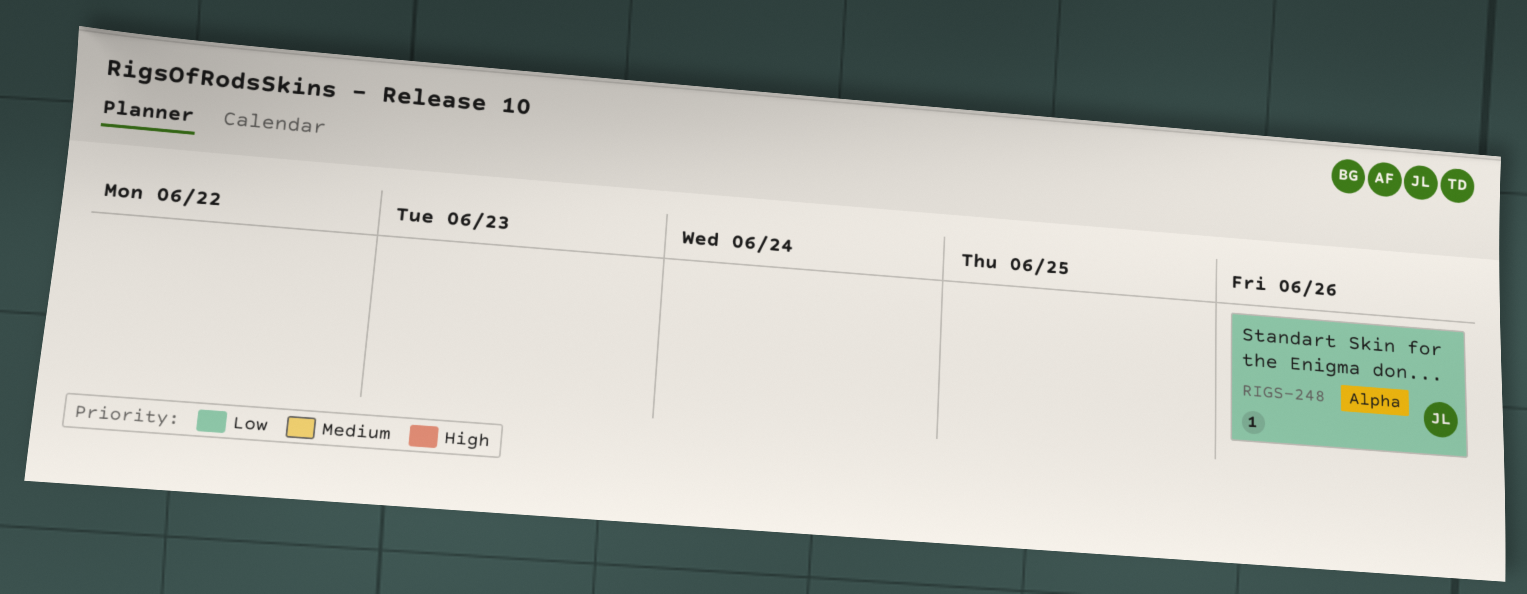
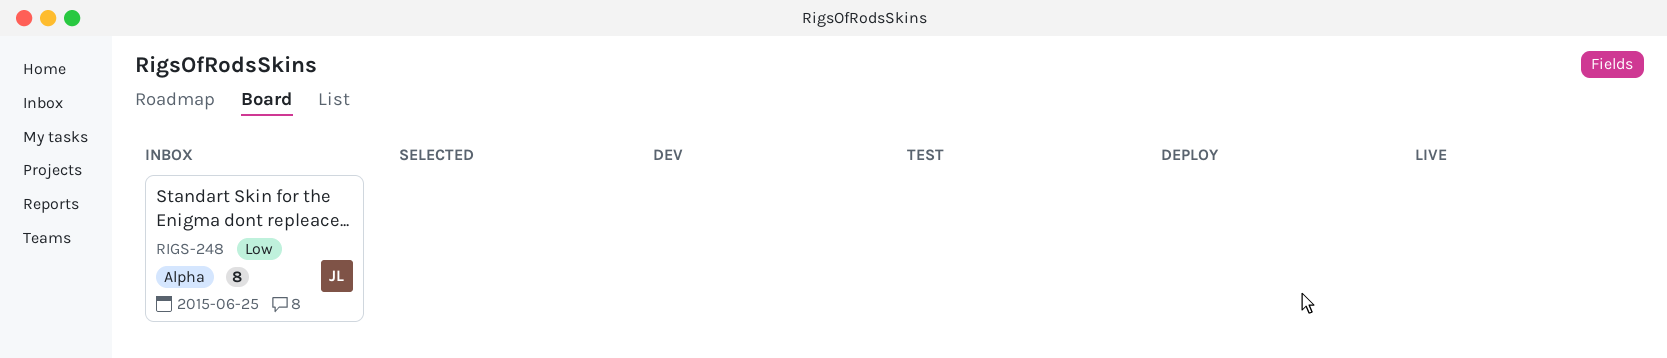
RIGS-248, estimate: 1 -> 8
RIGS-248, due: Jun 26 -> Jun 25

